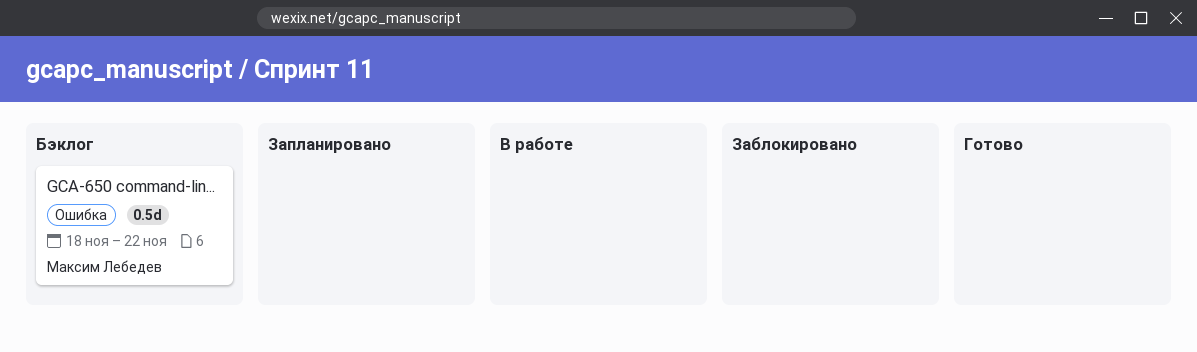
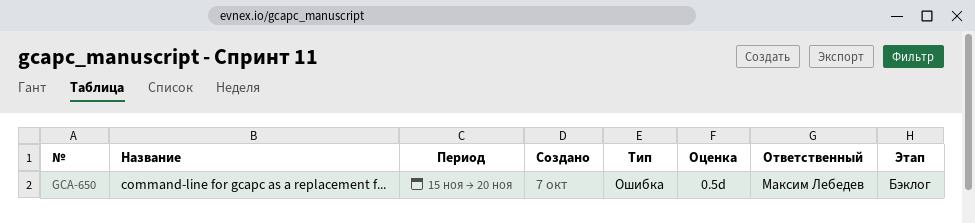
GCA-650, start: Nov 18 -> Nov 15
GCA-650, due: Nov 22 -> Nov 20

